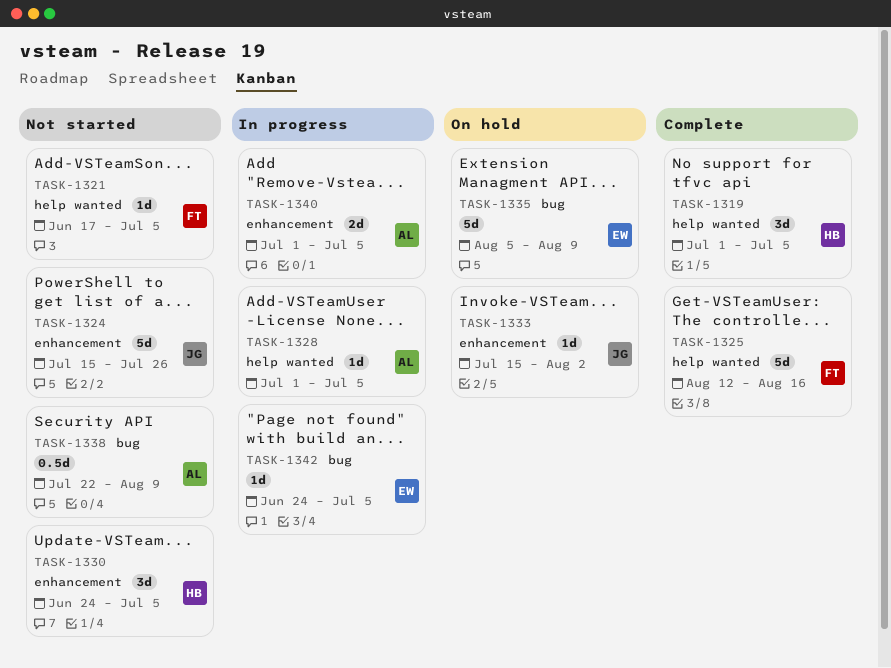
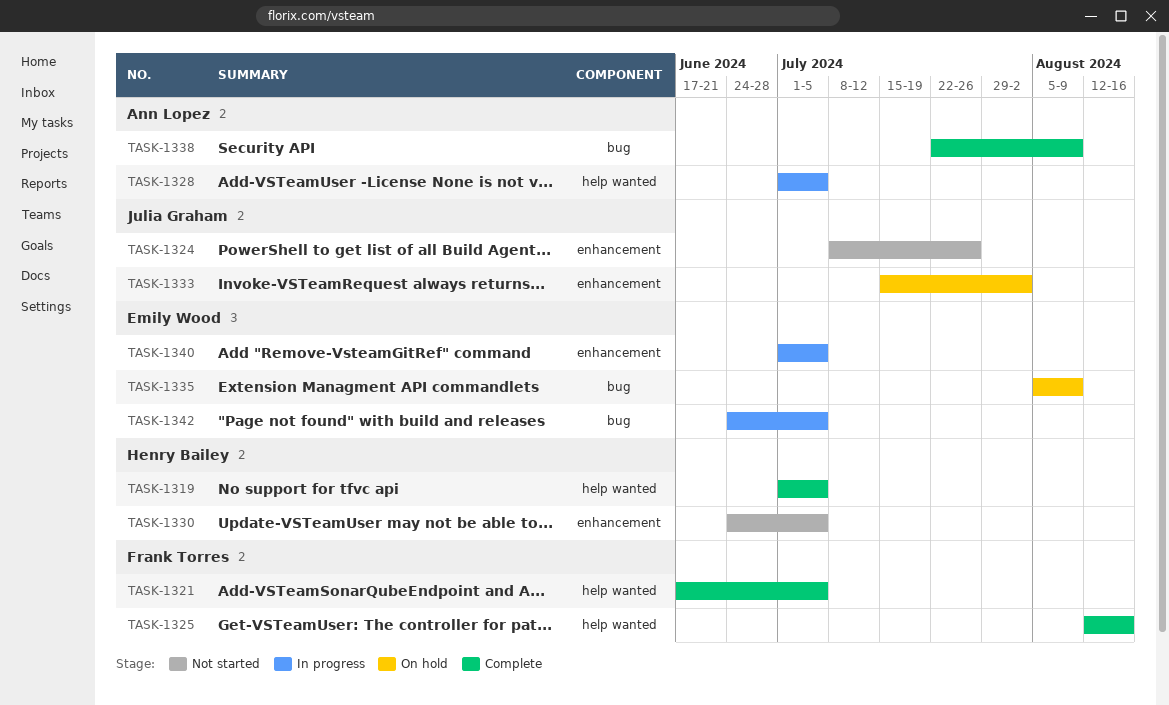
TASK-1321, status: Not started -> Complete
TASK-1324, start: Jul 15 -> Jul 8
TASK-1338, status: Not started -> Complete
TASK-1340, owner: Ann Lopez -> Emily Wood

